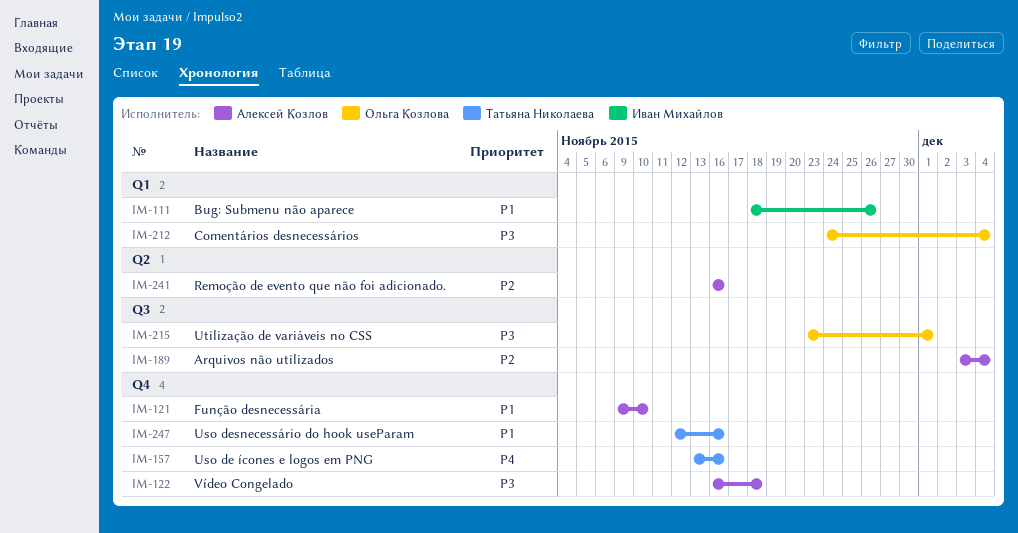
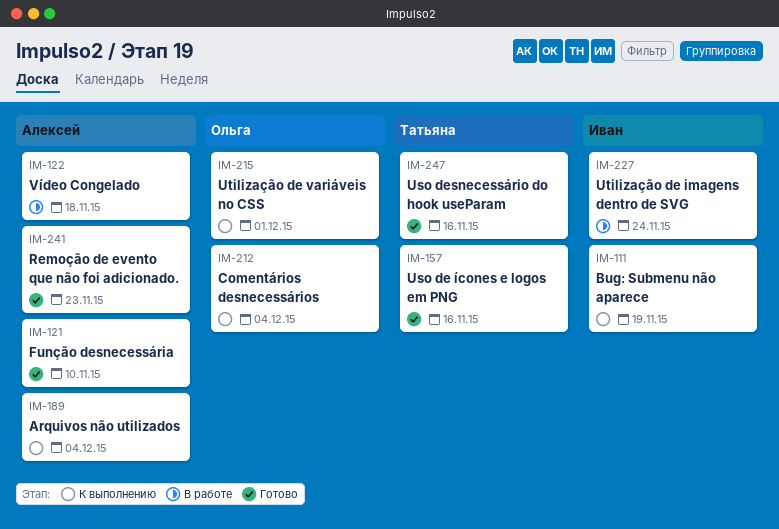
IM-111, due: Nov 26 -> Nov 19
IM-227: none -> present
IM-241, due: Nov 16 -> Nov 23

